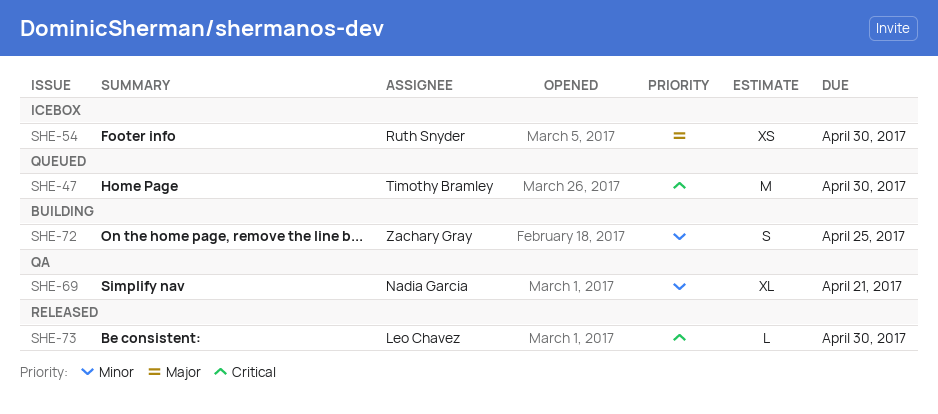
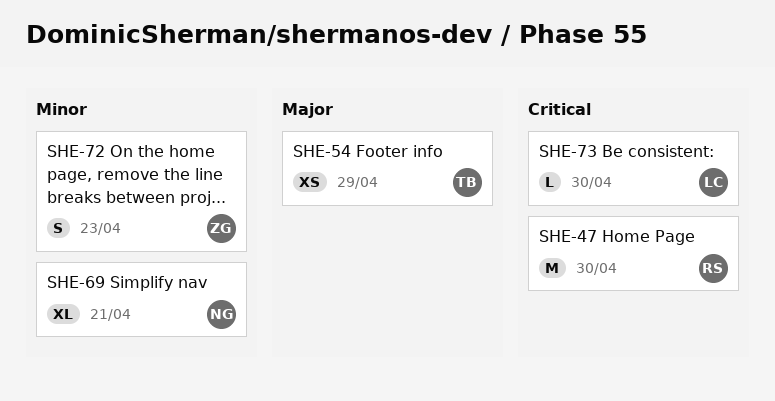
SHE-47, owner: Timothy Bramley -> Ruth Snyder
SHE-54, owner: Ruth Snyder -> Timothy Bramley
SHE-54, due: Apr 30 -> Apr 29
SHE-72, due: Apr 25 -> Apr 23

